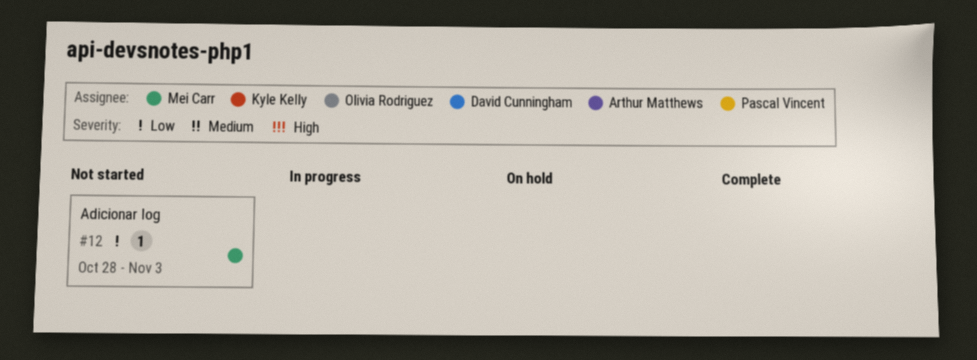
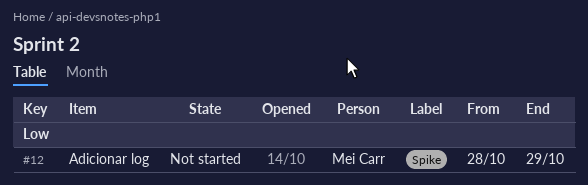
#12, due: Nov 3 -> Oct 29

